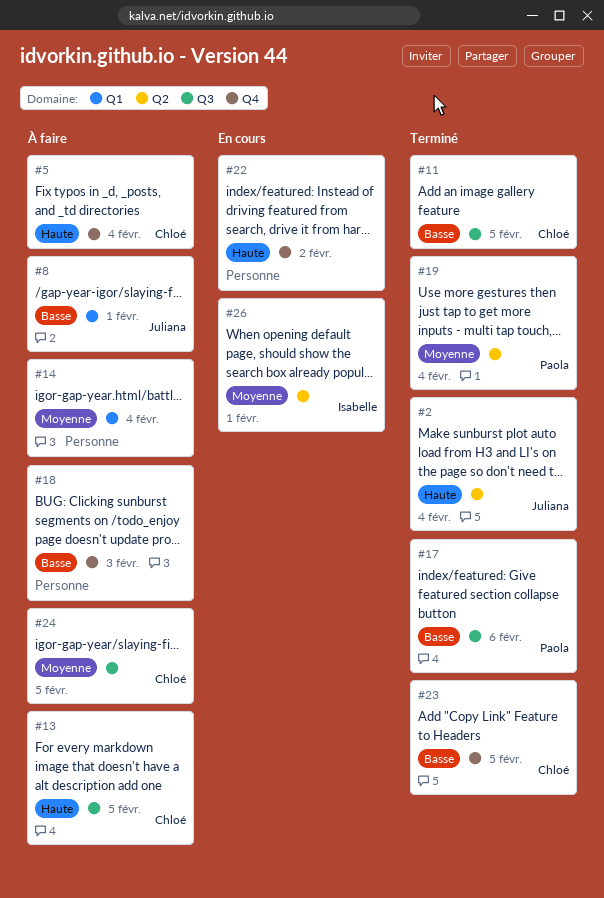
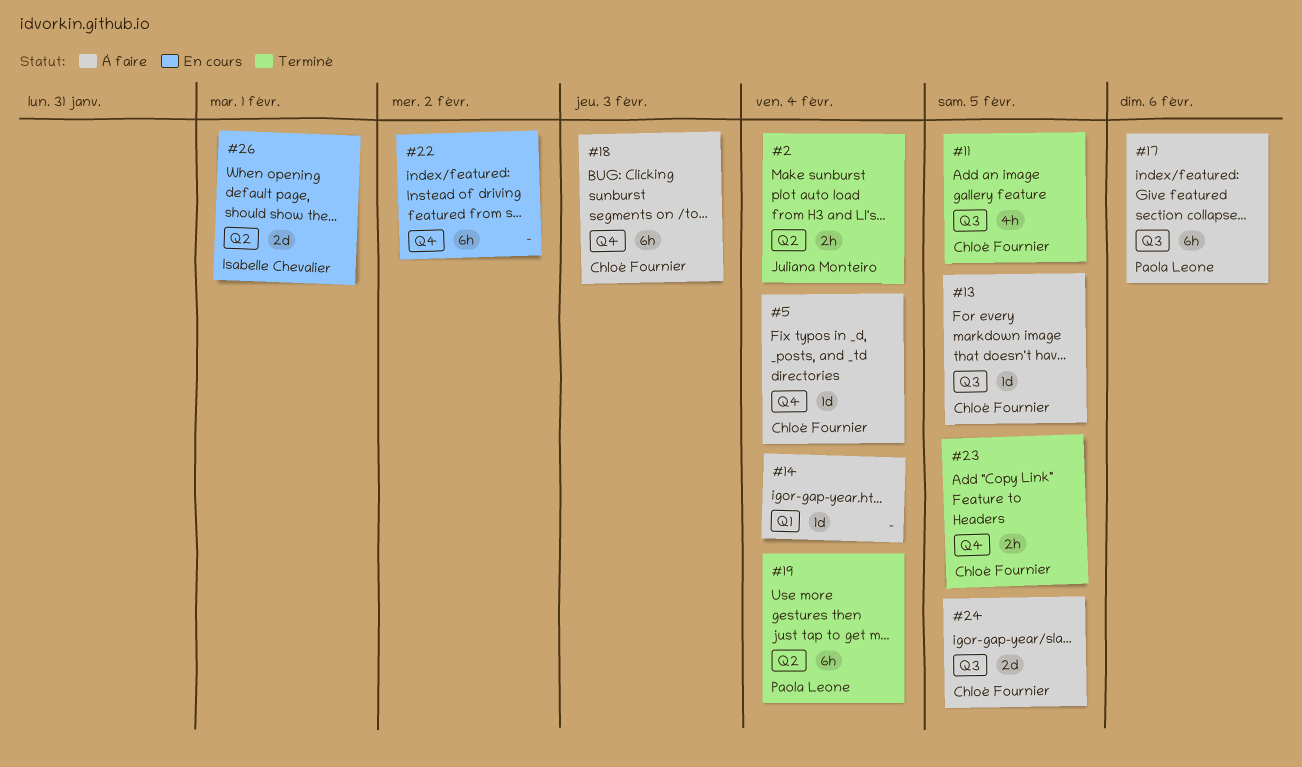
#8: present -> none
#17, status: Terminé -> À faire
#18, owner: none -> Chloé Fournier

